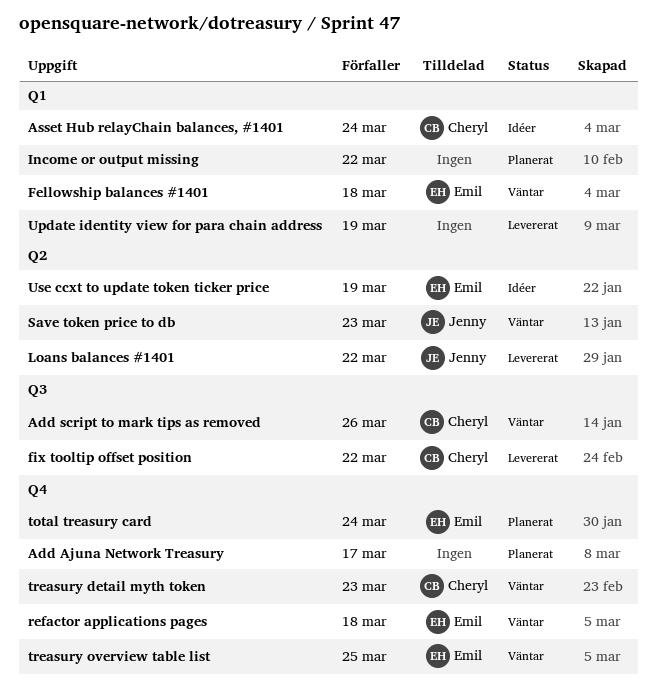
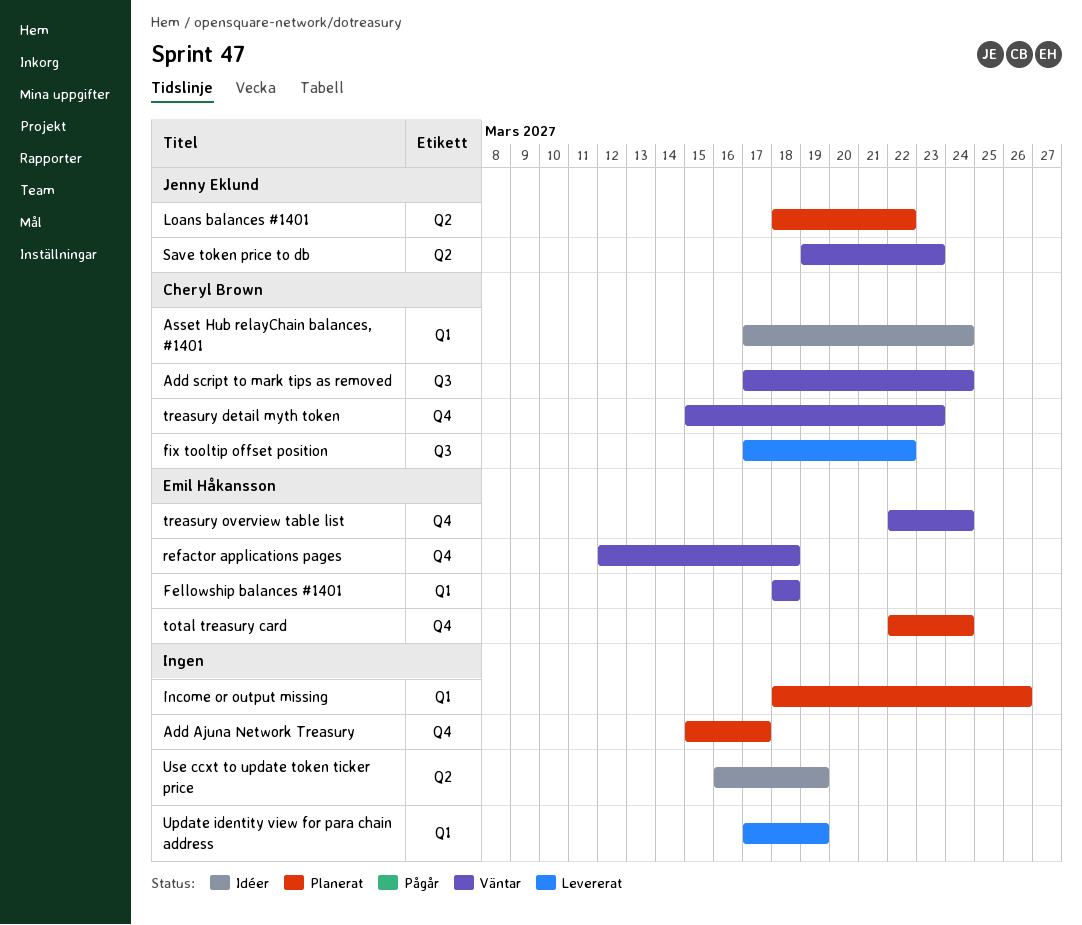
Add script to mark tips as removed, due: Mar 26 -> Mar 24
Income or output missing, due: Mar 22 -> Mar 26
Loans balances #1401, status: Levererat -> Planerat
treasury overview table list, due: Mar 25 -> Mar 24
Use ccxt to update token ticker price, owner: Emil Håkansson -> none

